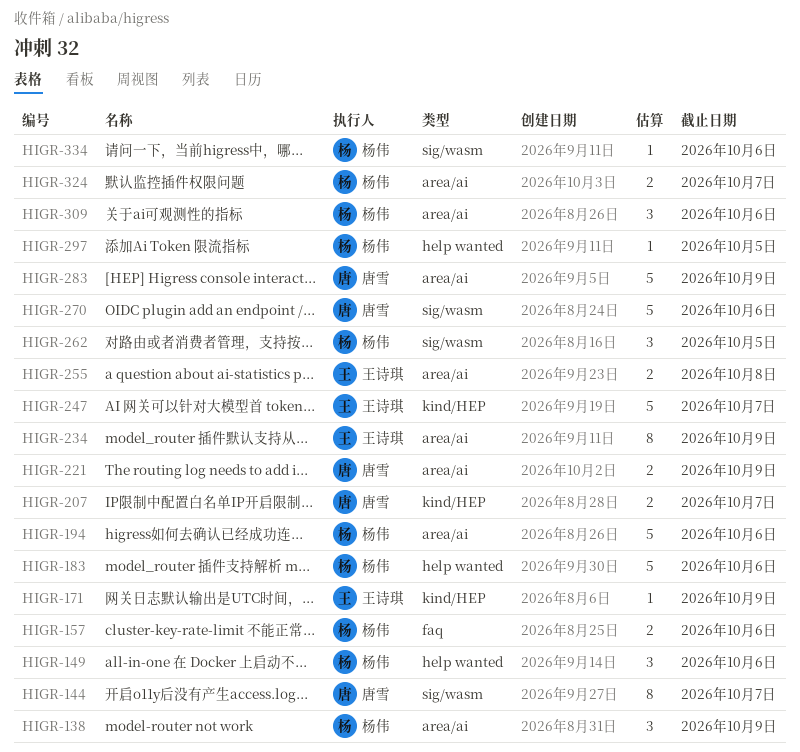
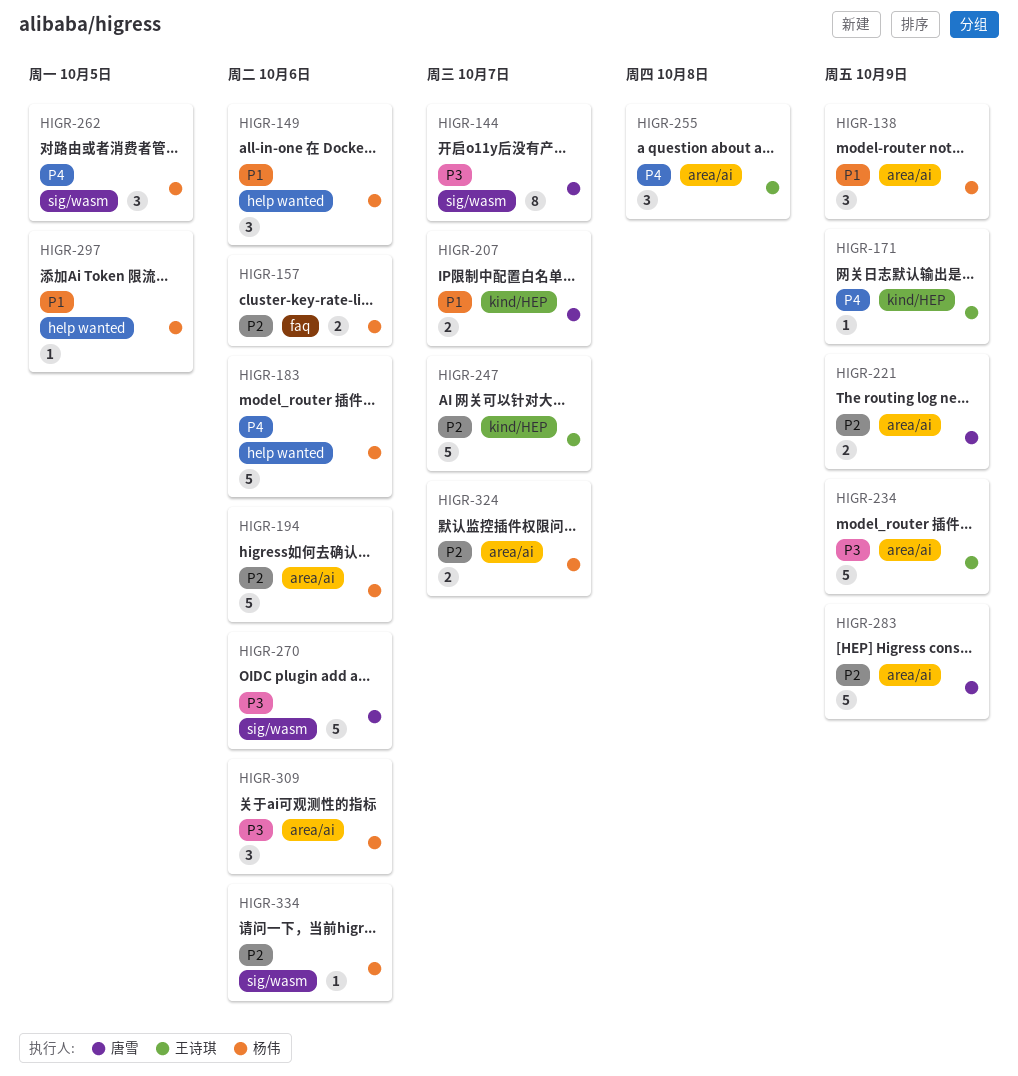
HIGR-234, estimate: 8 -> 5
HIGR-255, estimate: 2 -> 3

